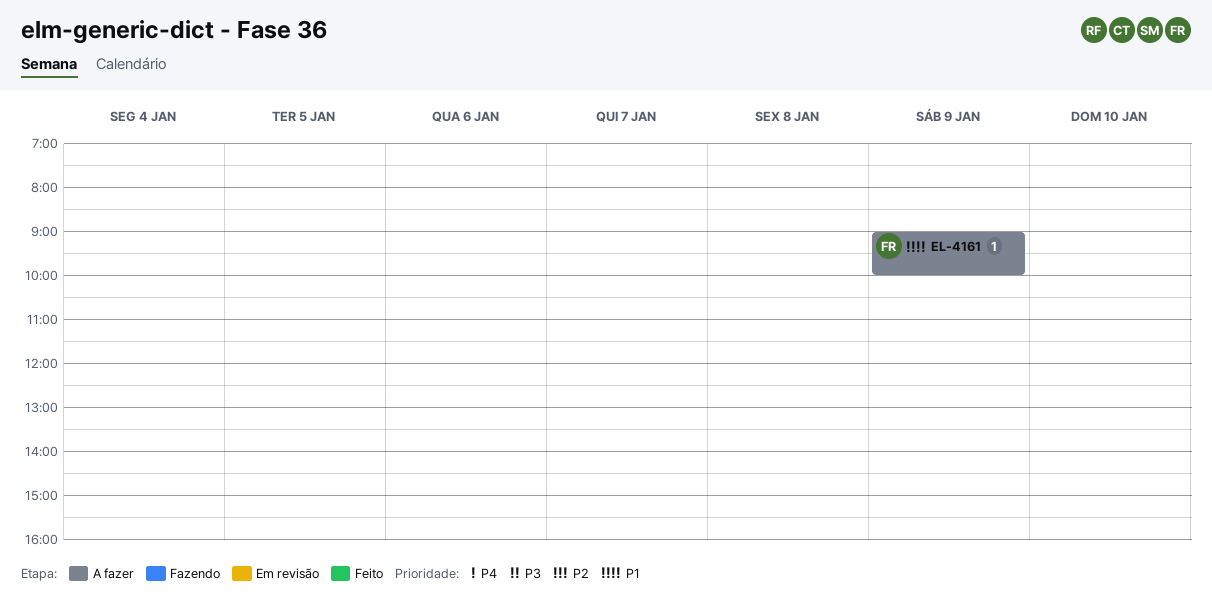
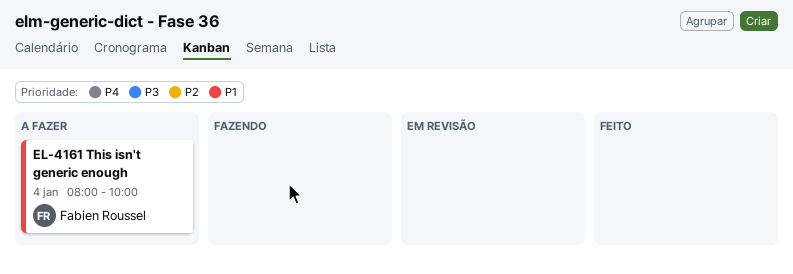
EL-4161, day: Jan 9 -> Jan 4
EL-4161, begins: 09:00 -> 08:00

